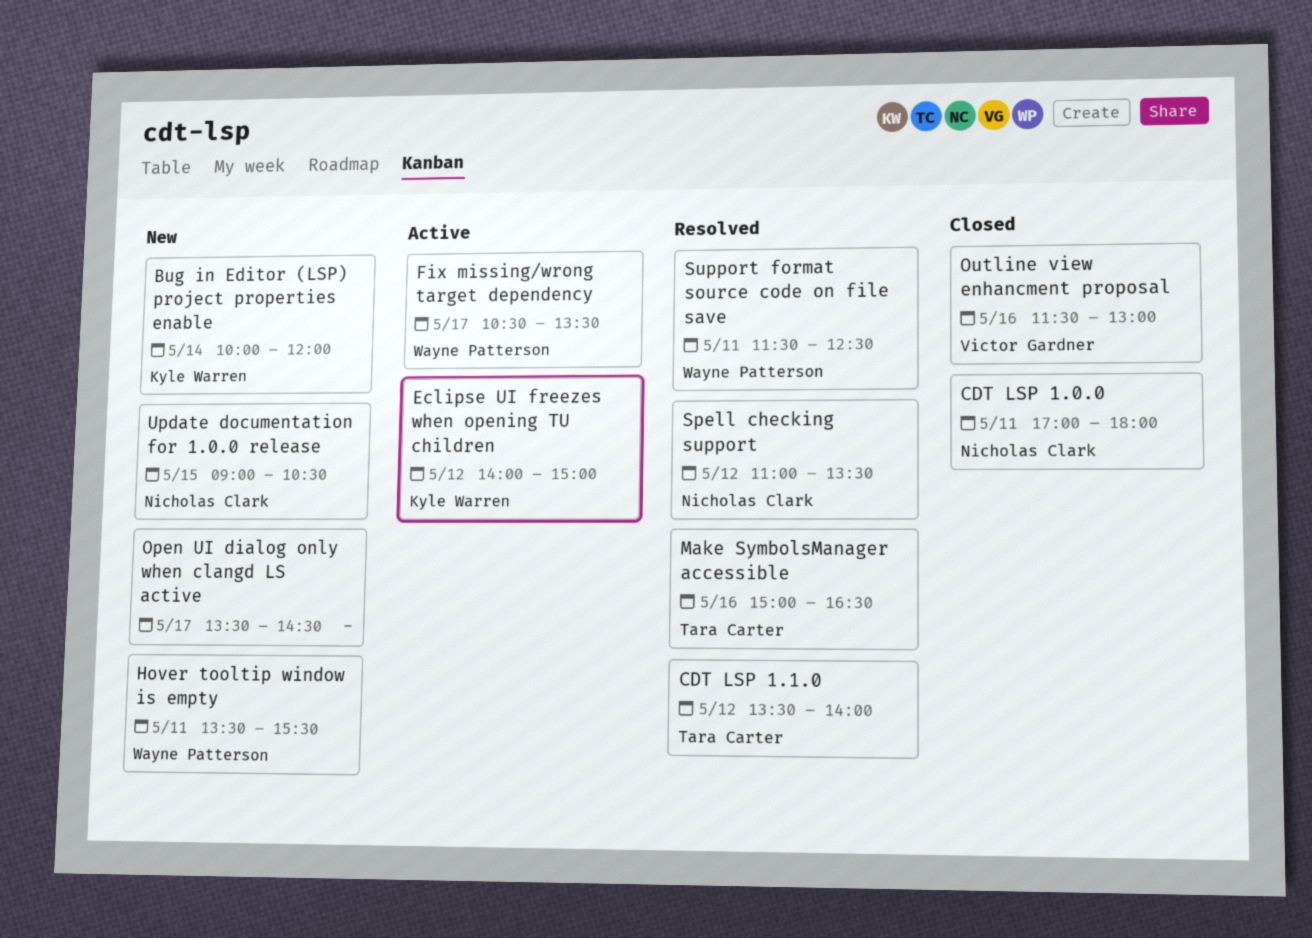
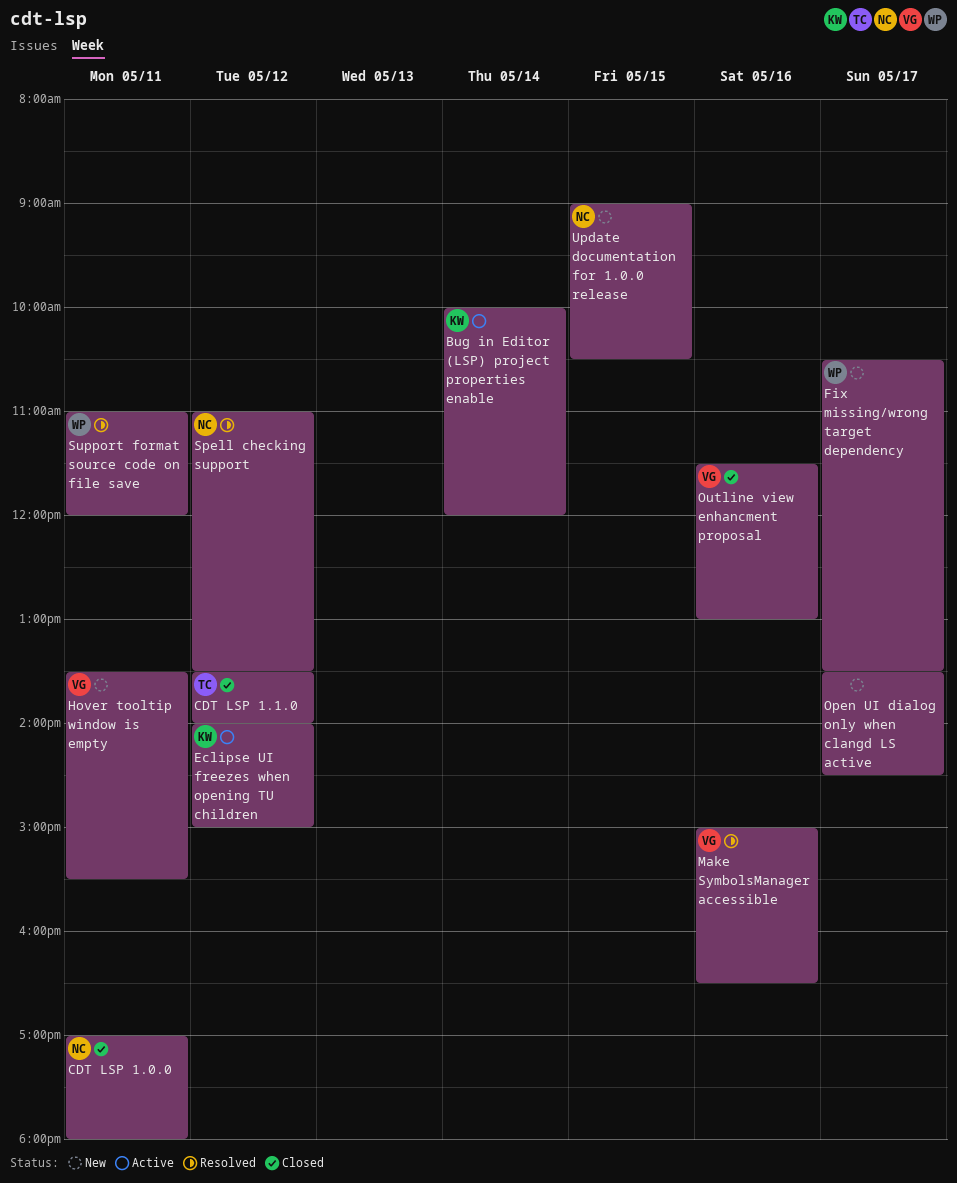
Bug in Editor (LSP) project properties enable, status: New -> Active
CDT LSP 1.1.0, status: Resolved -> Closed
Fix missing/wrong target dependency, status: Active -> New
Hover tooltip window is empty, owner: Wayne Patterson -> Victor Gardner
Make SymbolsManager accessible, owner: Tara Carter -> Victor Gardner
Support format source code on file save, begins: 11:30 -> 11:00
Support format source code on file save, ends: 12:30 -> 12:00

